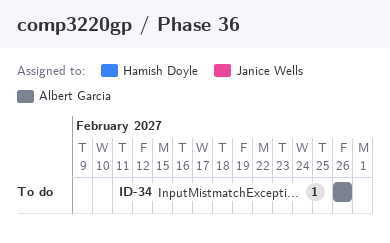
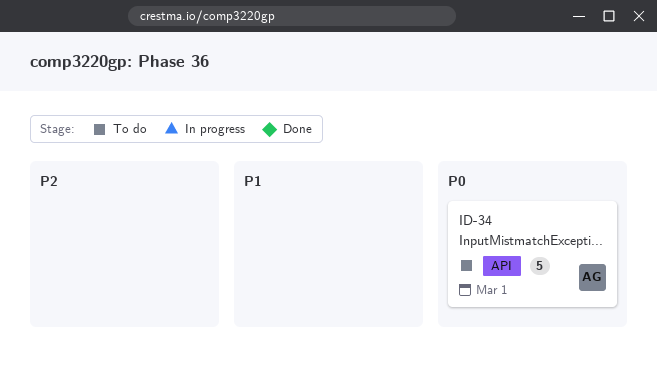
ID-34, estimate: 1 -> 5
ID-34, due: Feb 26 -> Mar 1

